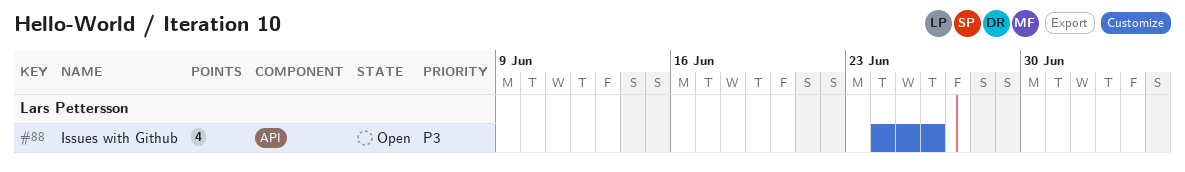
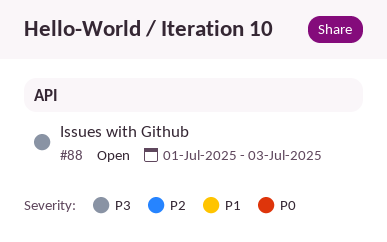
#88, start: Jun 24 -> Jul 1
#88, due: Jun 26 -> Jul 3

